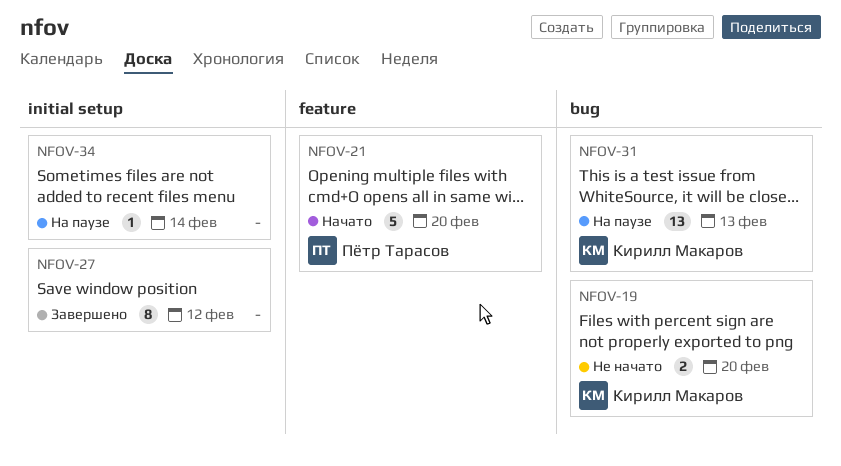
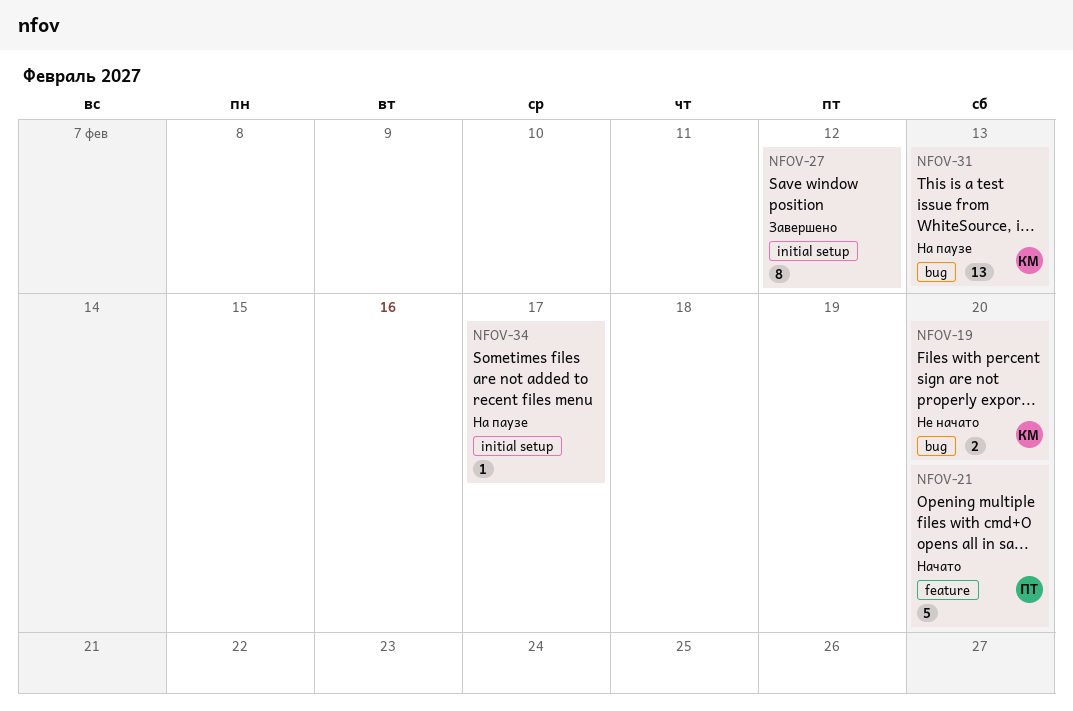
NFOV-34, due: Feb 14 -> Feb 17

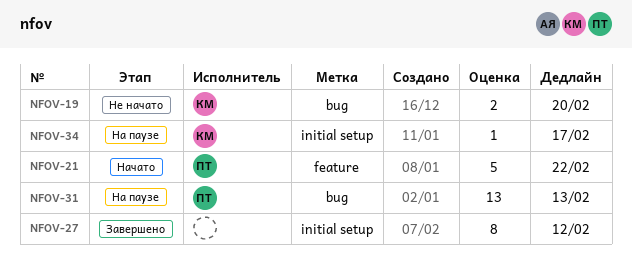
NFOV-21, due: Feb 20 -> Feb 22
NFOV-31, owner: КМ -> ПТ
NFOV-34, owner: none -> КМ

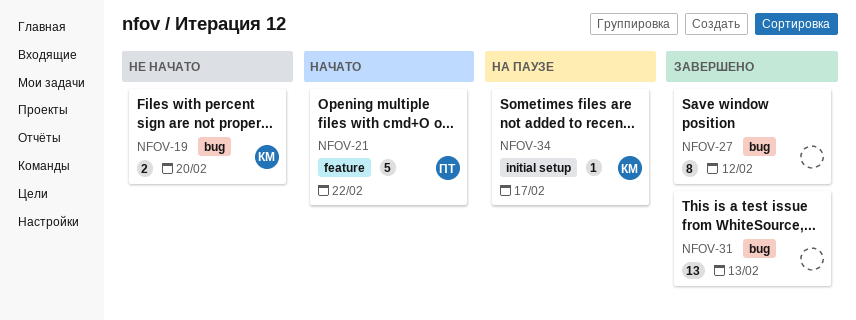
NFOV-27, label: initial setup -> bug
NFOV-31, status: На паузе -> Завершено
NFOV-31, owner: ПТ -> none

